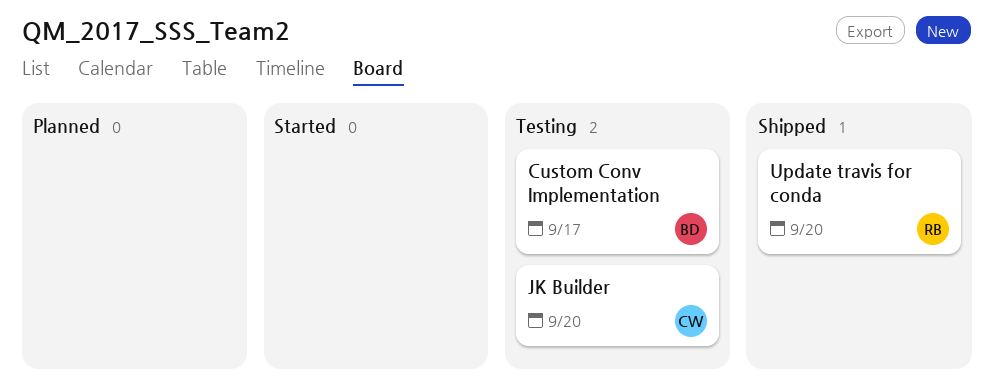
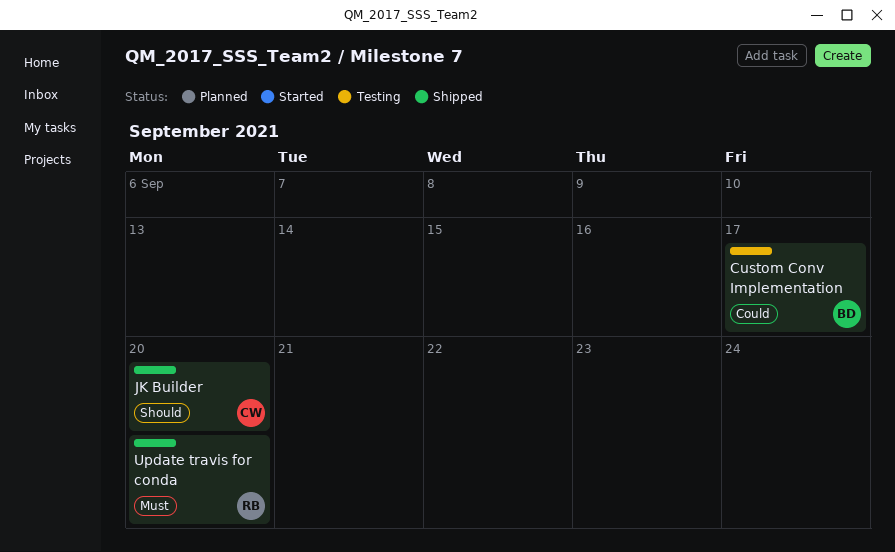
JK Builder, status: Testing -> Shipped

